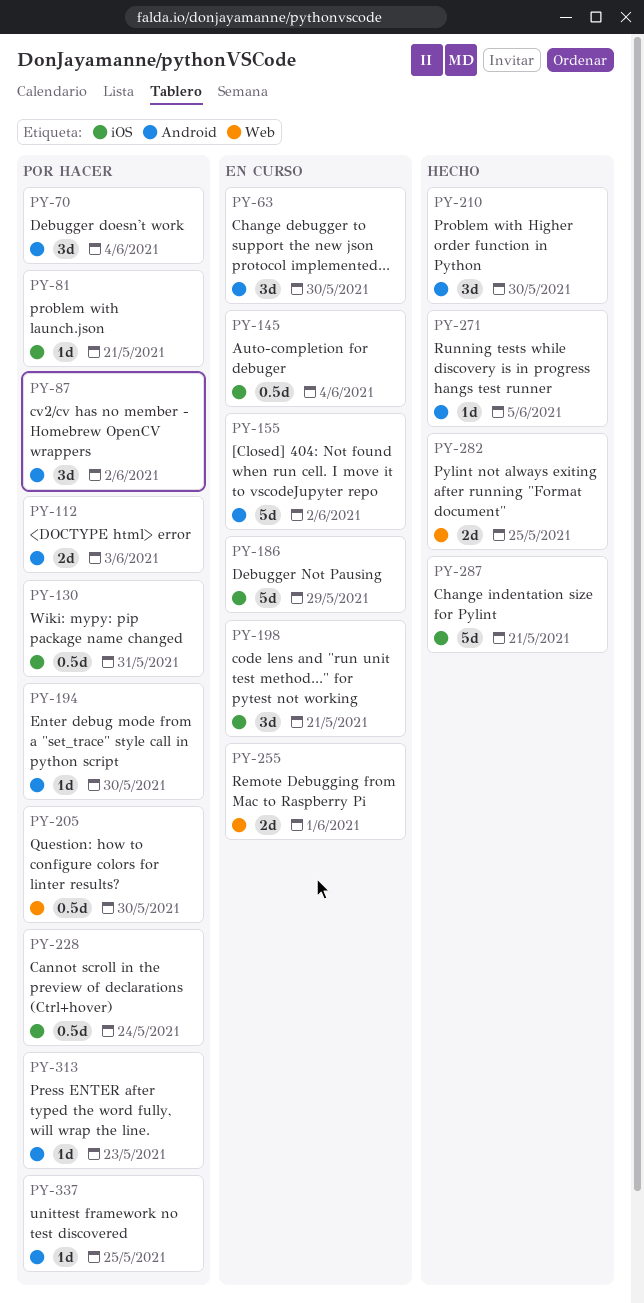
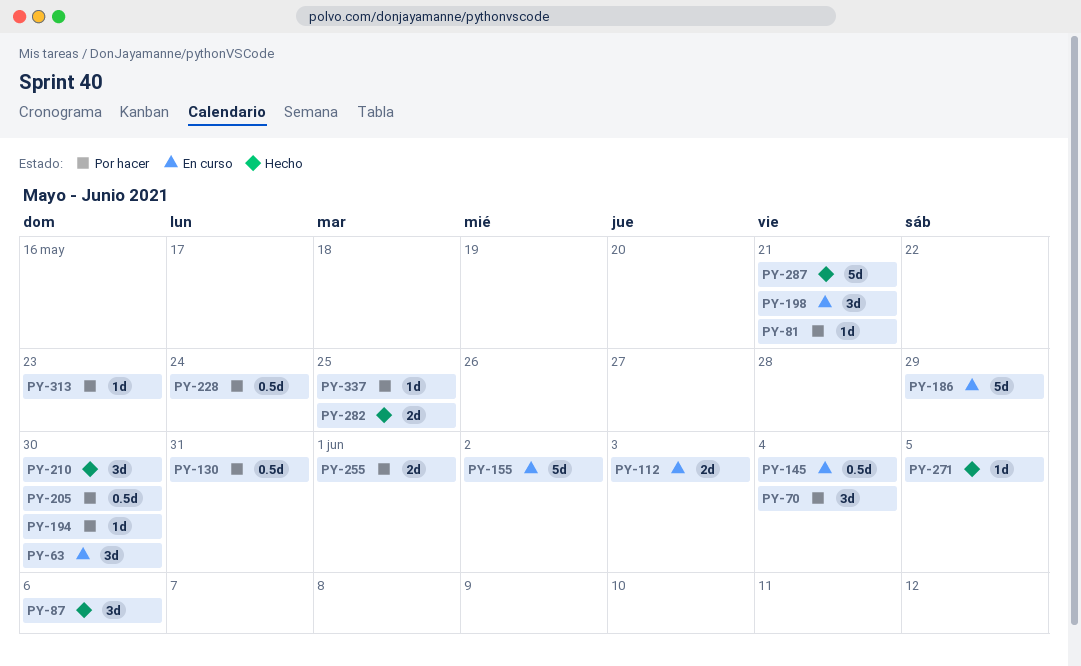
PY-87, status: Por hacer -> Hecho
PY-87, due: Jun 2 -> Jun 6
PY-112, status: Por hacer -> En curso
PY-255, status: En curso -> Por hacer

